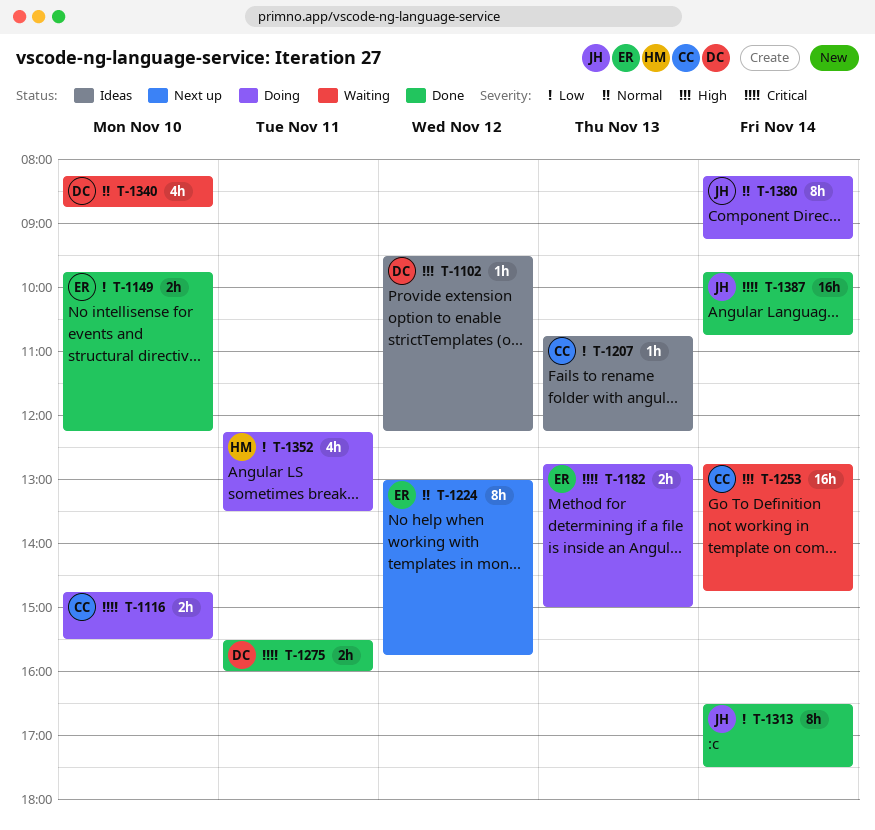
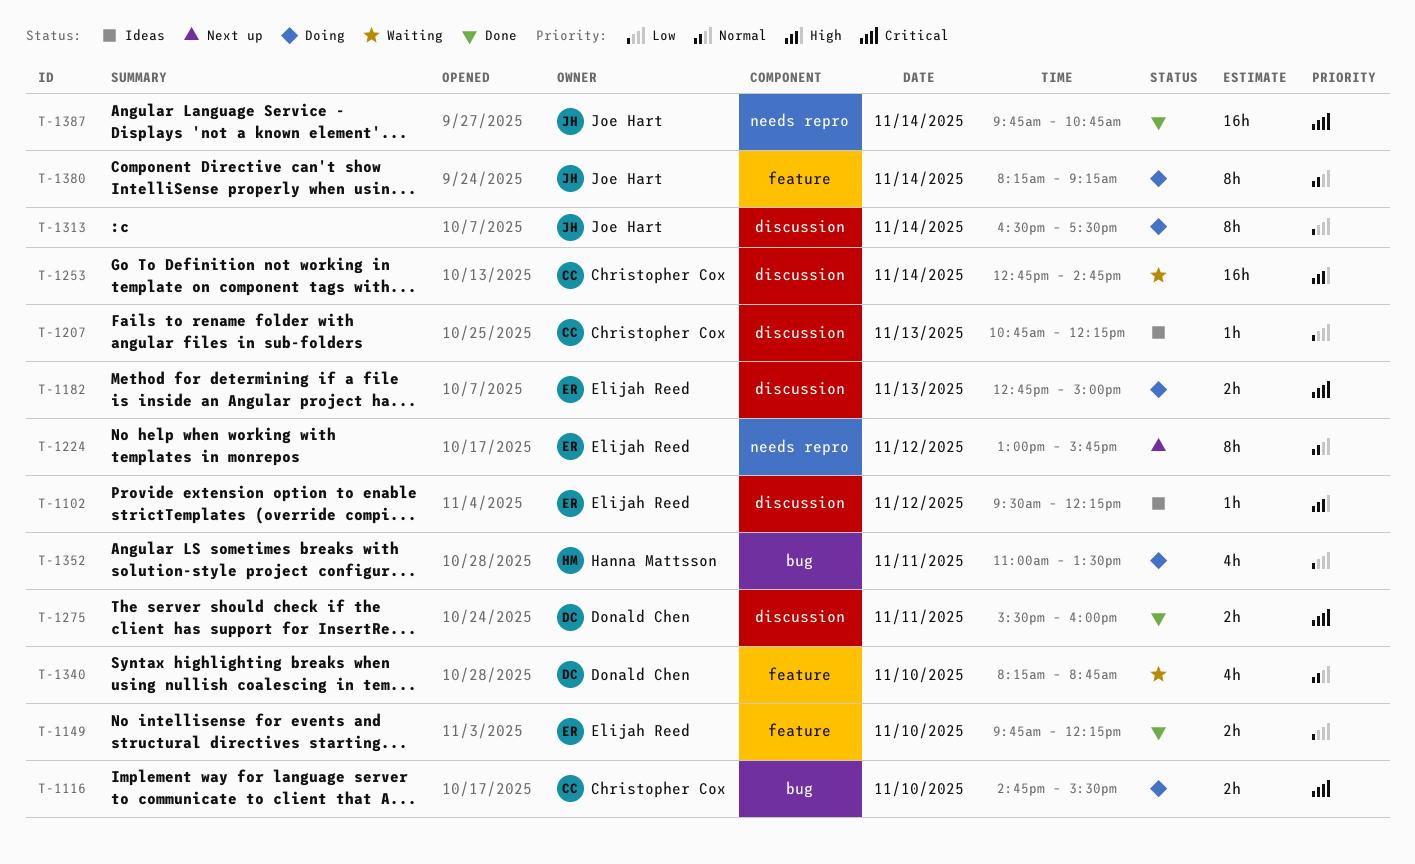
T-1102, owner: Donald Chen -> Elijah Reed
T-1313, status: Done -> Doing
T-1352, begins: 12:15 -> 11:00

